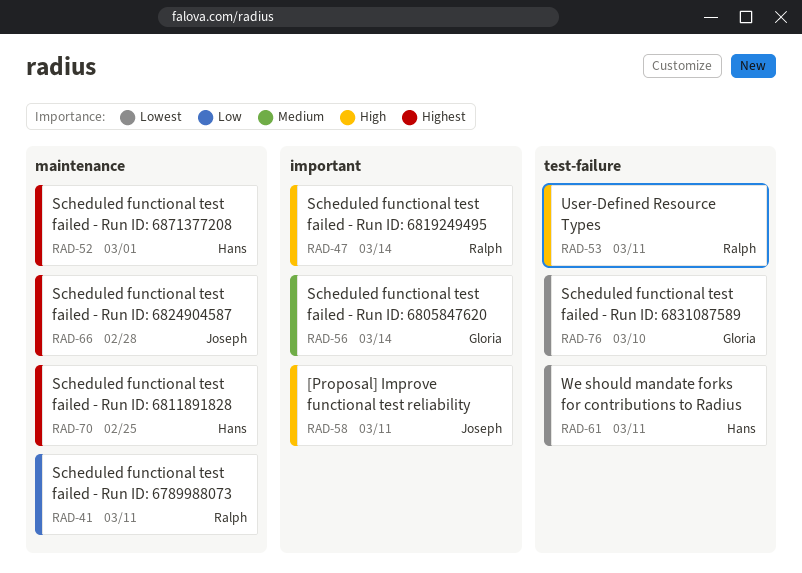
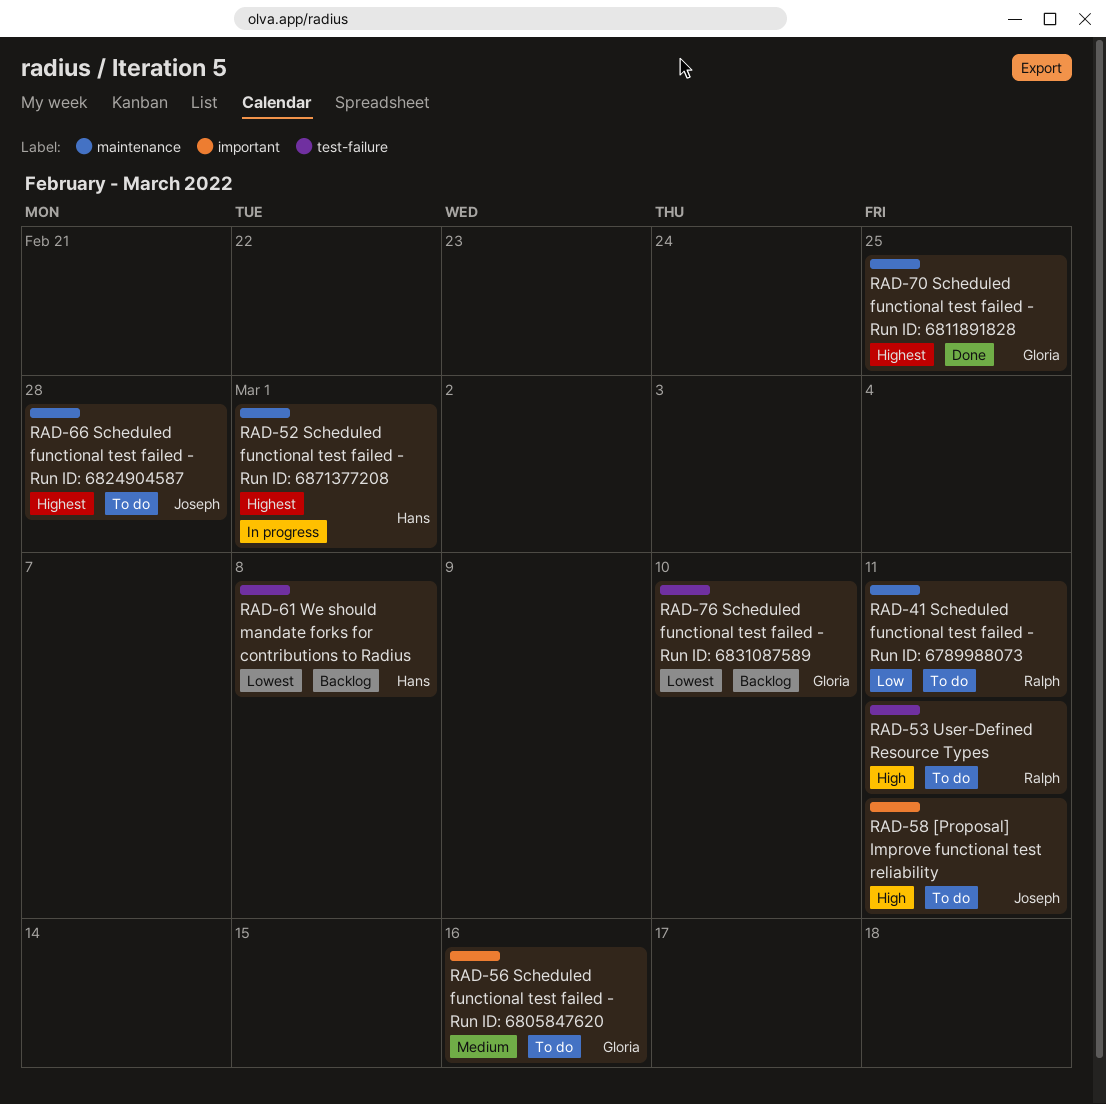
RAD-47: present -> none
RAD-56, due: Mar 14 -> Mar 16
RAD-61, due: Mar 11 -> Mar 8
RAD-70, owner: Hans -> Gloria

